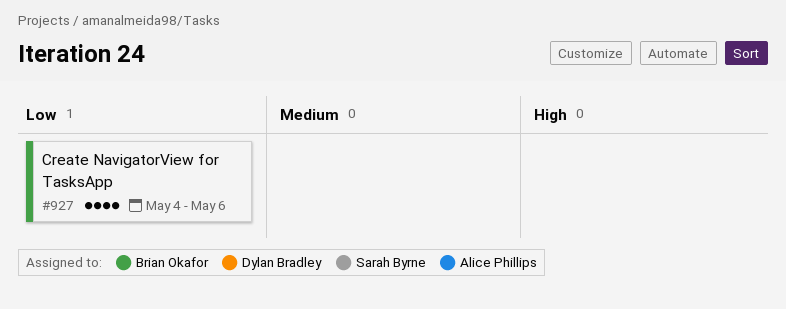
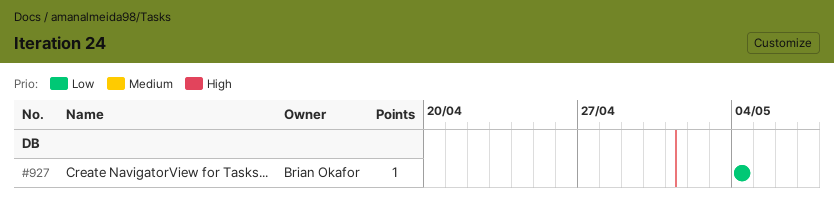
#927, estimate: 4 -> 1
#927, due: May 6 -> May 4

